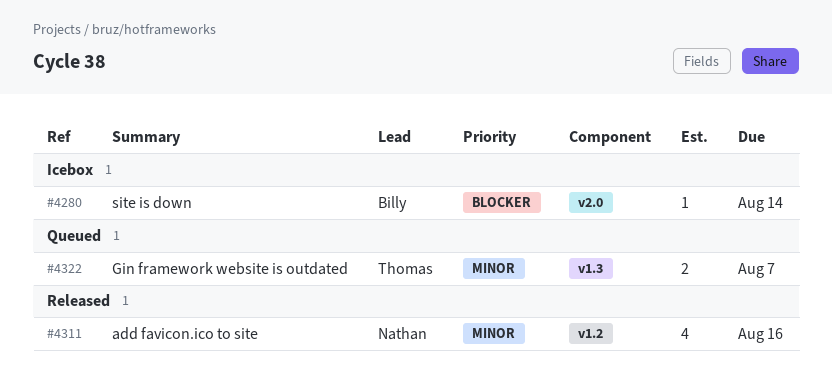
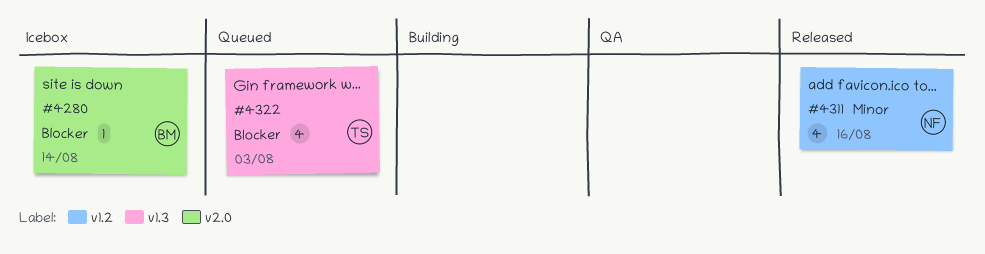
#4322, priority: Minor -> Blocker
#4322, estimate: 2 -> 4
#4322, due: Aug 7 -> Aug 3

